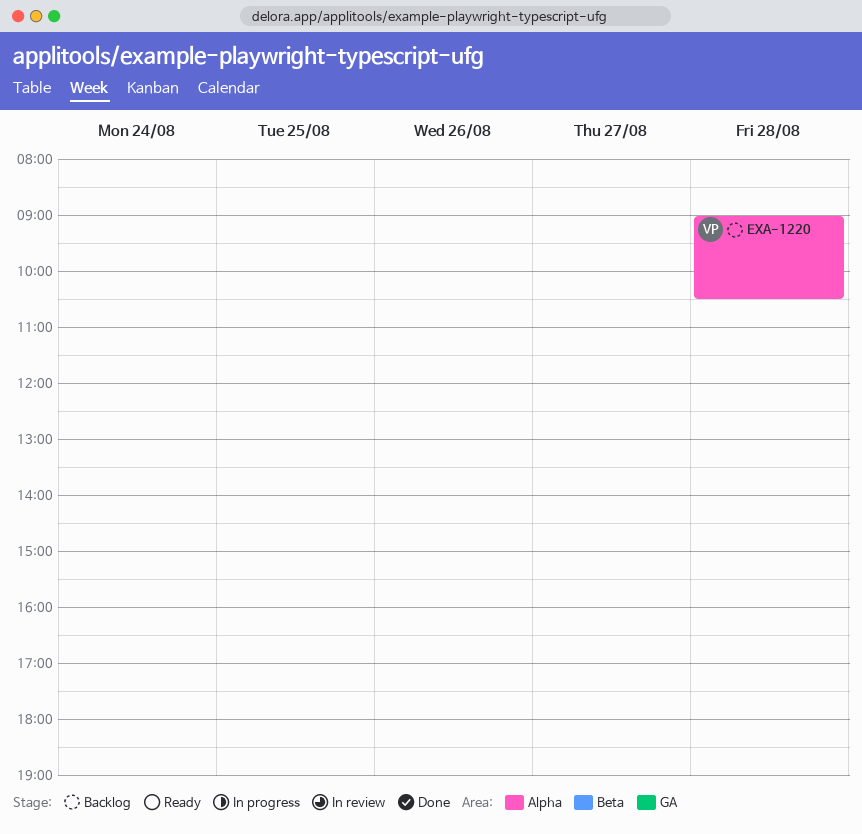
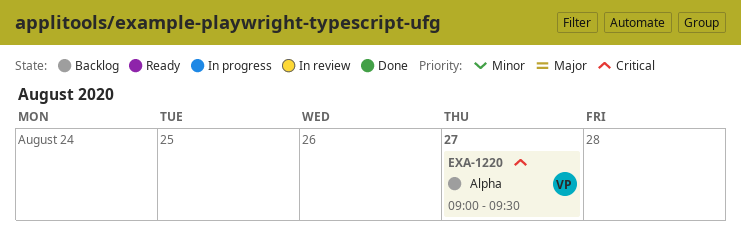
EXA-1220, day: Aug 28 -> Aug 27
EXA-1220, ends: 10:30 -> 09:30

